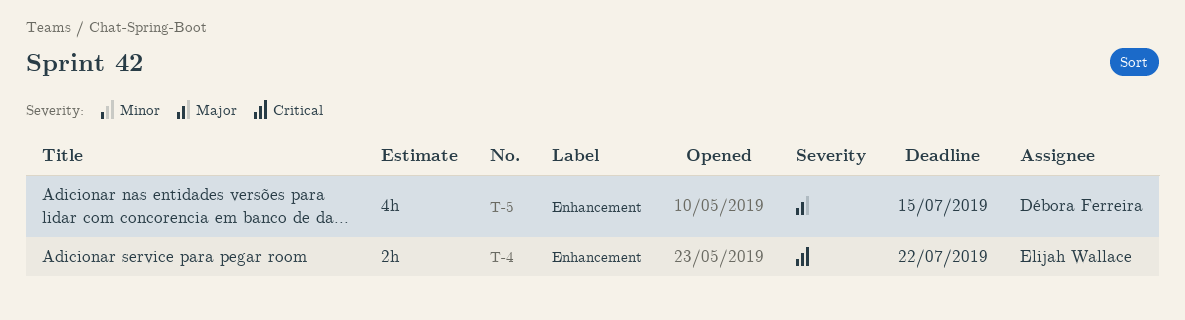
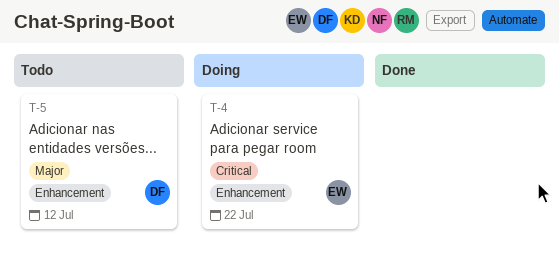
T-5, due: Jul 15 -> Jul 12

